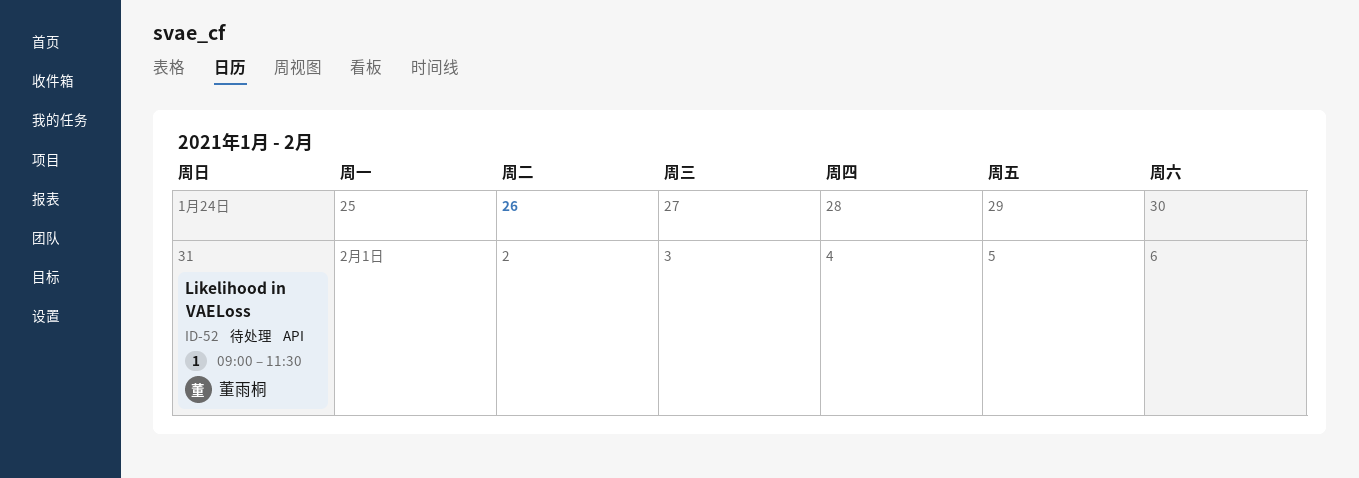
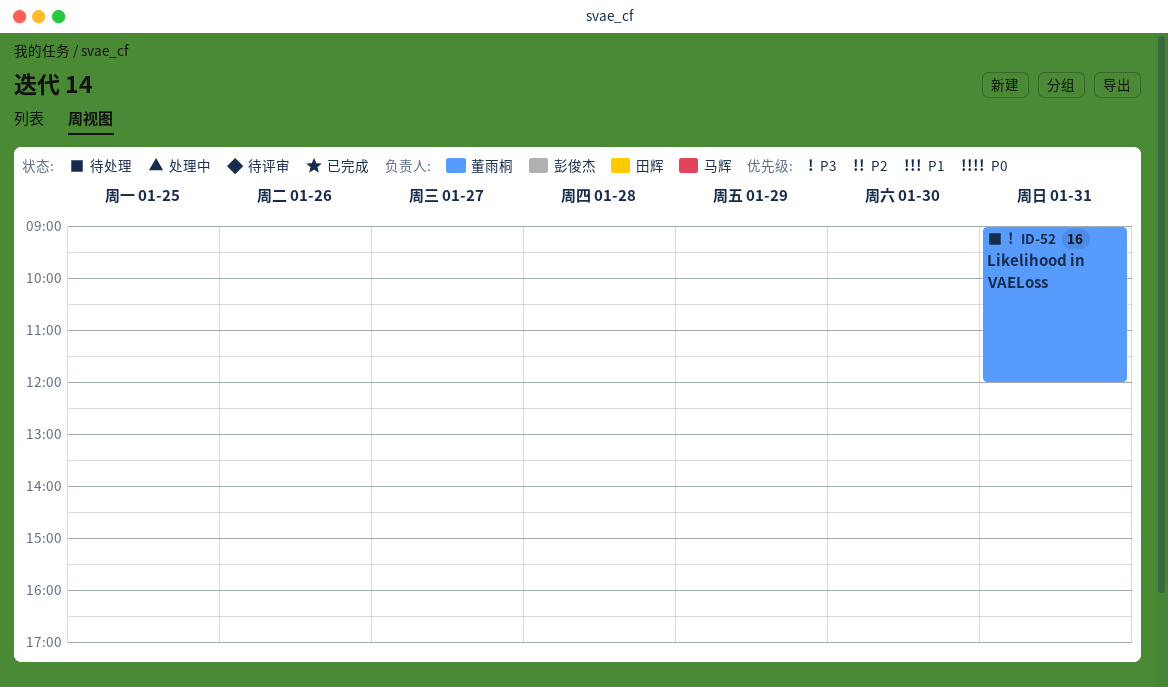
ID-52, estimate: 1 -> 16
ID-52, ends: 11:30 -> 12:00

